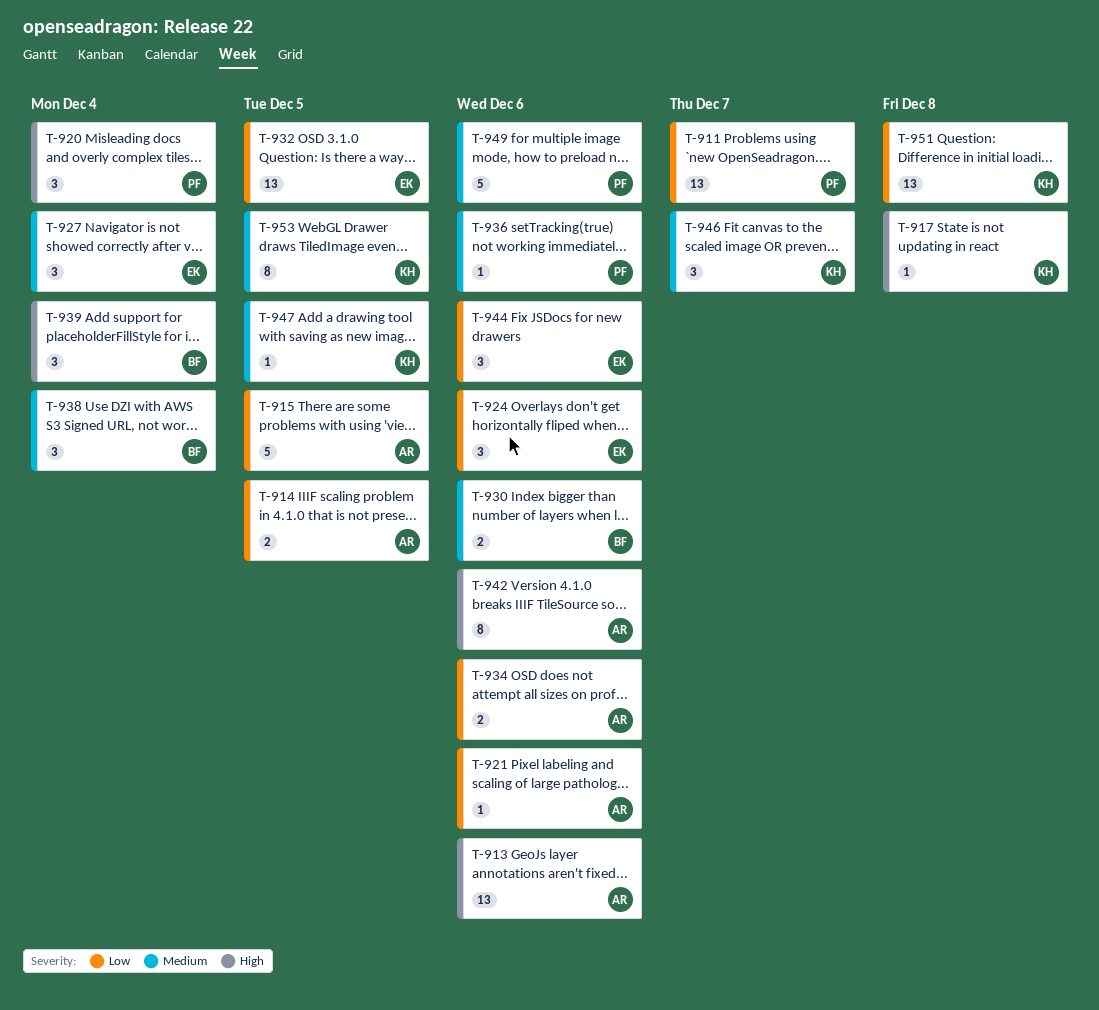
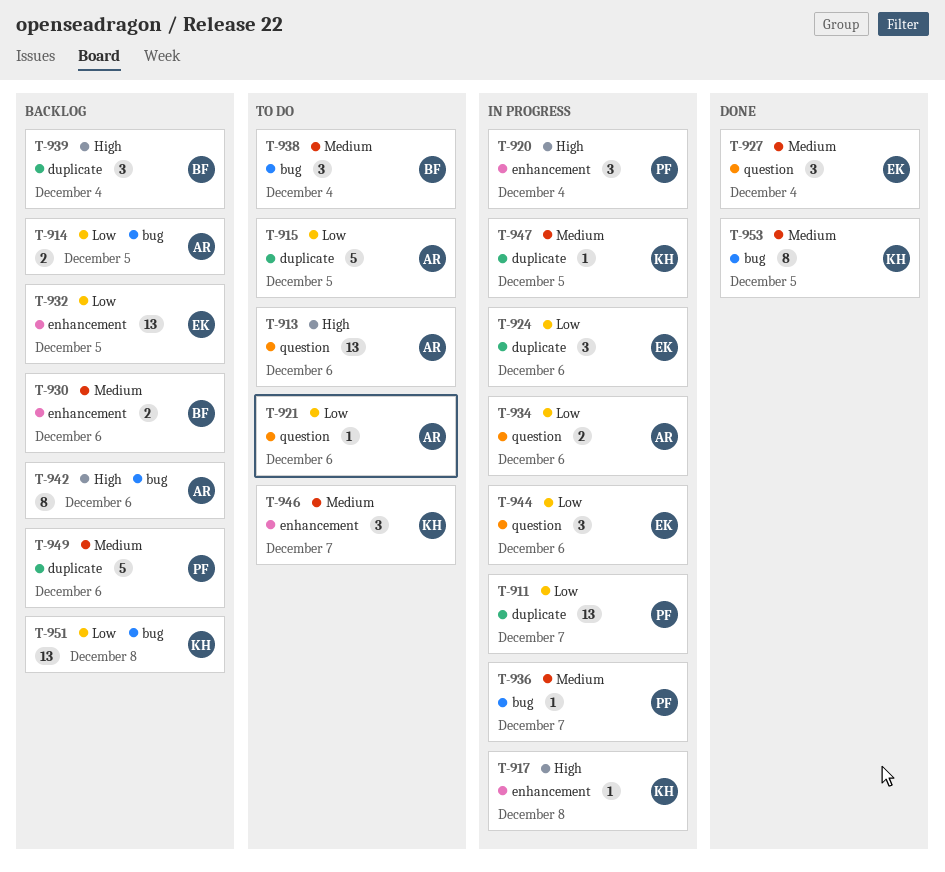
T-936, due: Dec 6 -> Dec 7

